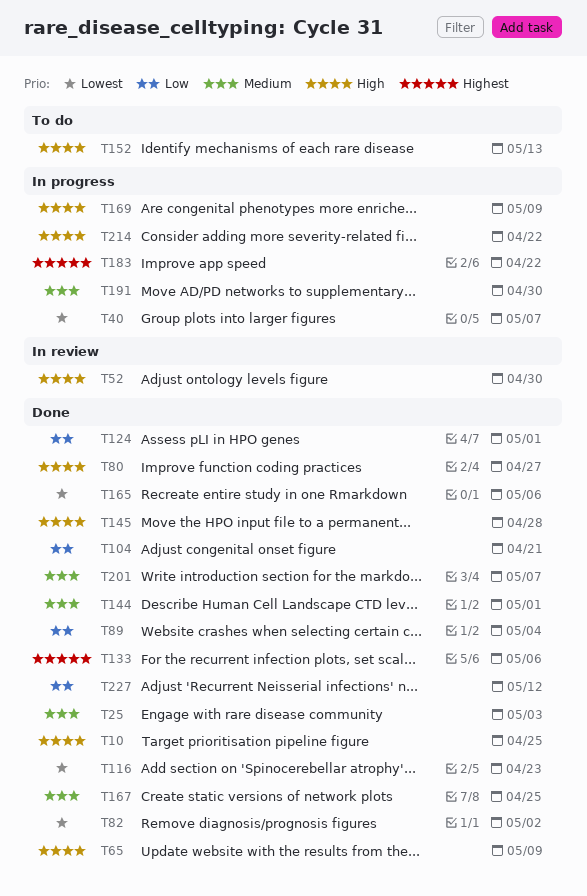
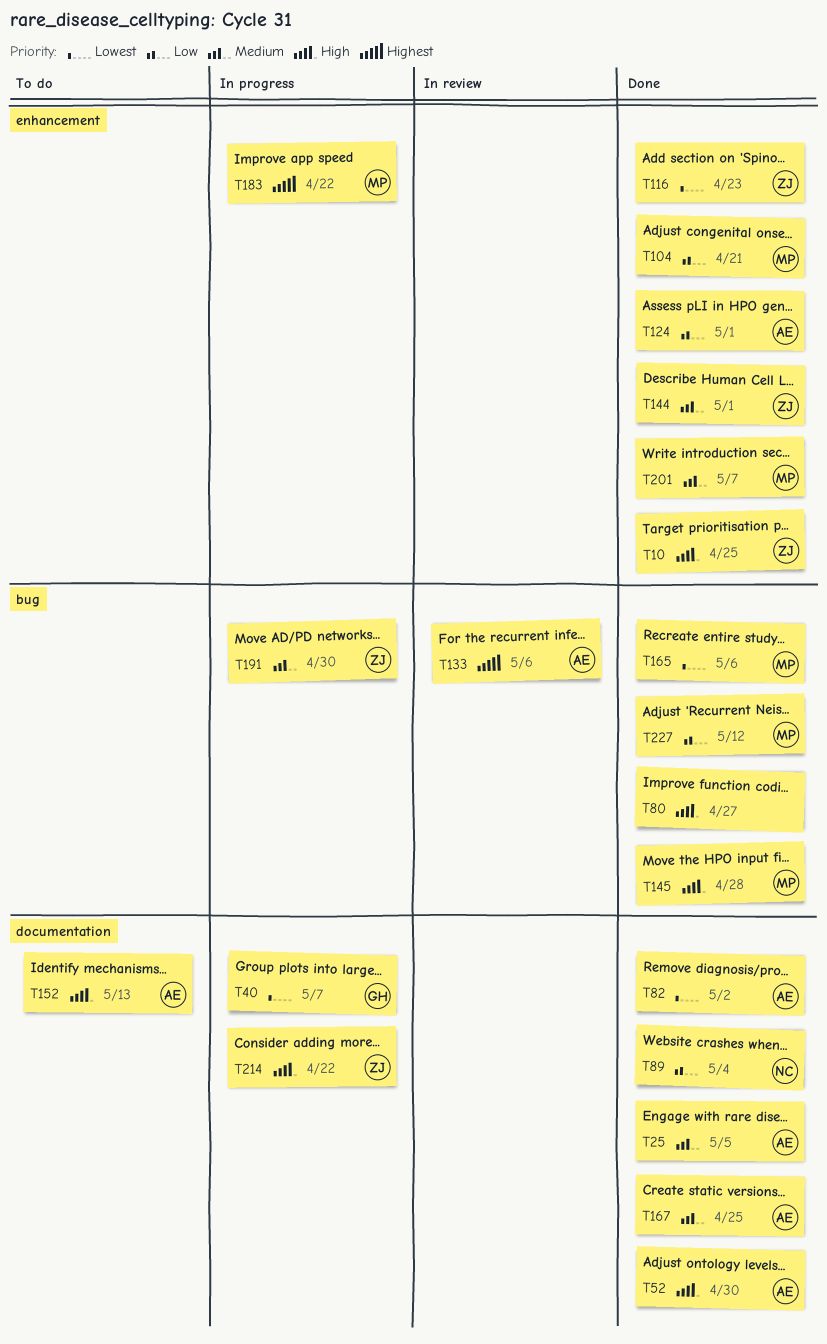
T25, due: May 3 -> May 5
T52, status: In review -> Done
T65: present -> none
T133, status: Done -> In review
T169: present -> none

